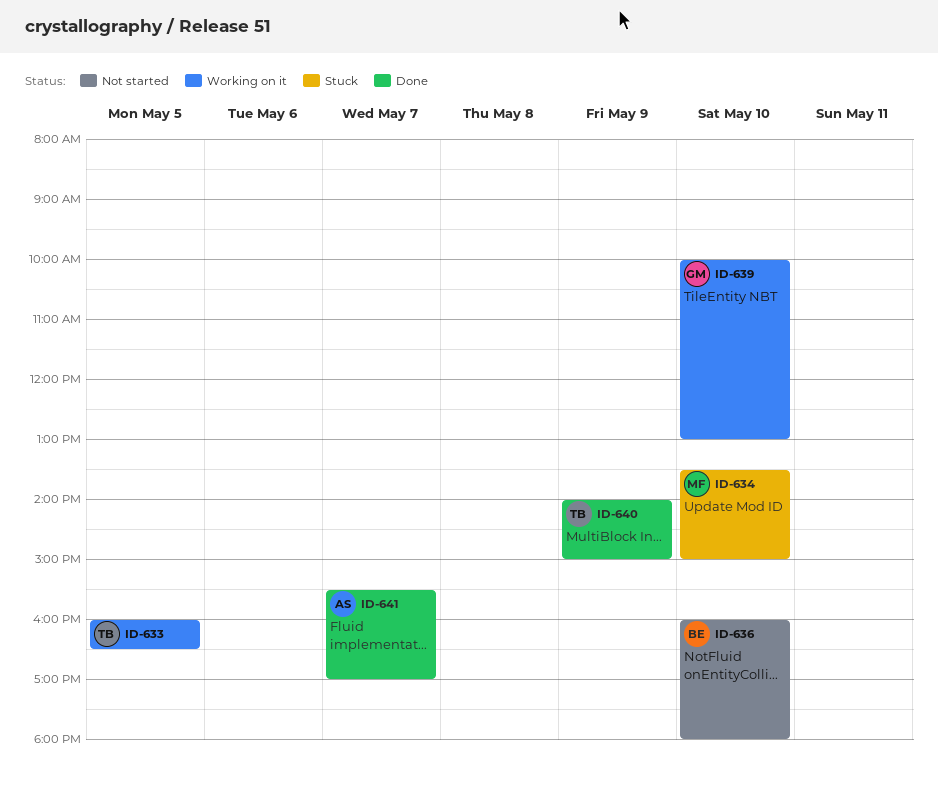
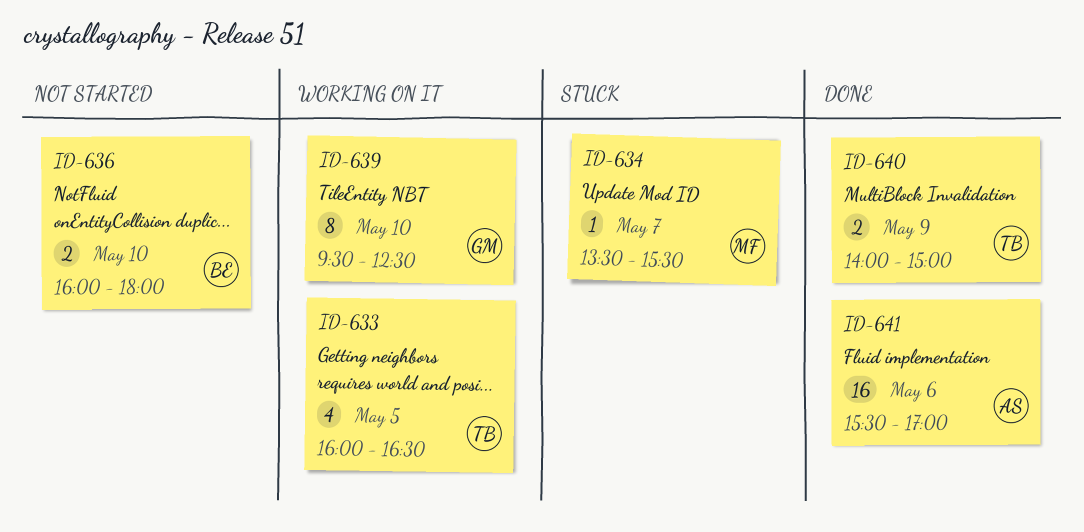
ID-634, day: May 10 -> May 7
ID-634, ends: 15:00 -> 15:30
ID-639, begins: 10:00 -> 09:30
ID-639, ends: 13:00 -> 12:30
ID-641, day: May 7 -> May 6

